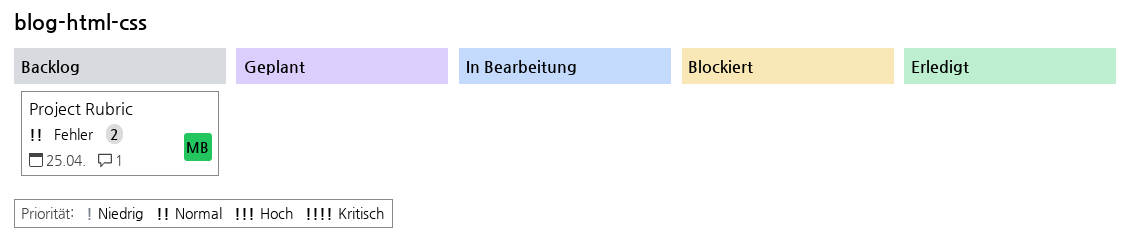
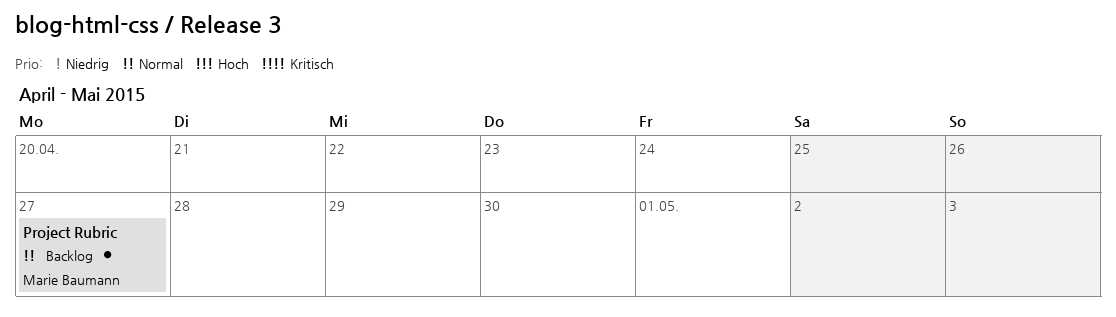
Project Rubric, estimate: 2 -> 1
Project Rubric, due: Apr 25 -> Apr 27

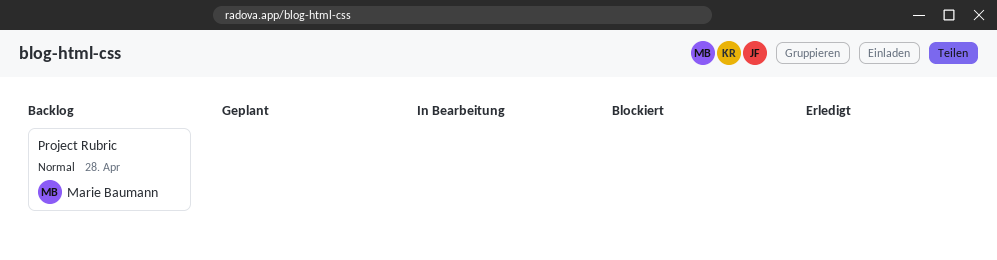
Project Rubric, due: Apr 27 -> Apr 28

